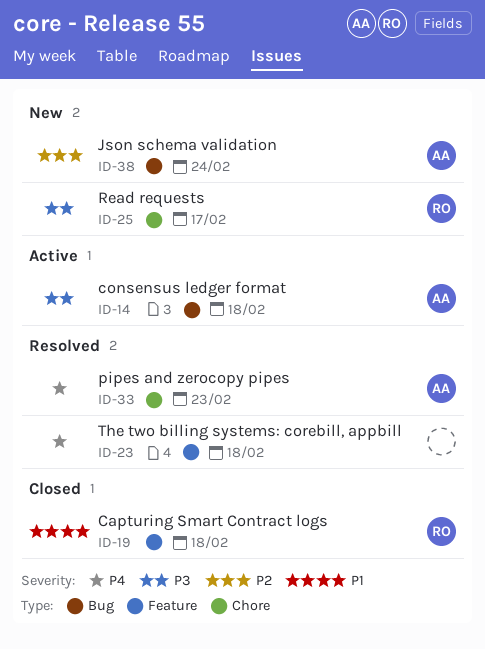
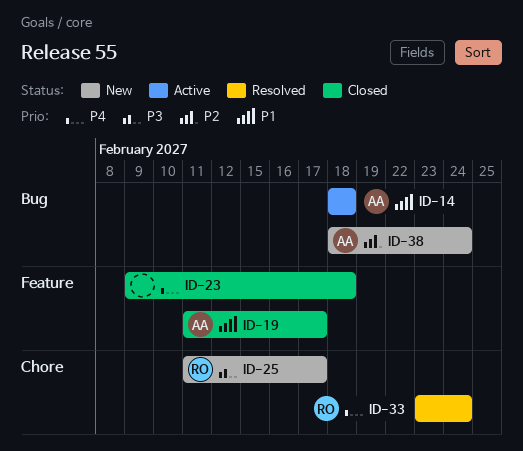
ID-14, priority: P3 -> P1
ID-19, owner: RO -> AA
ID-19, due: Feb 18 -> Feb 17
ID-23, status: Resolved -> Closed
ID-33, owner: AA -> RO
ID-33, due: Feb 23 -> Feb 24

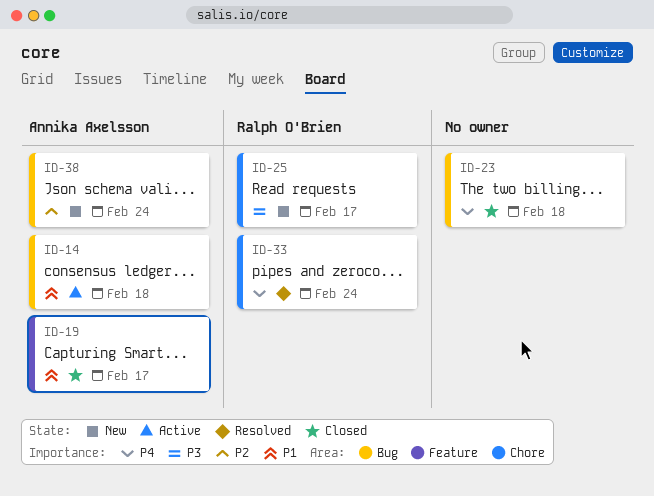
ID-23, label: Feature -> Bug

